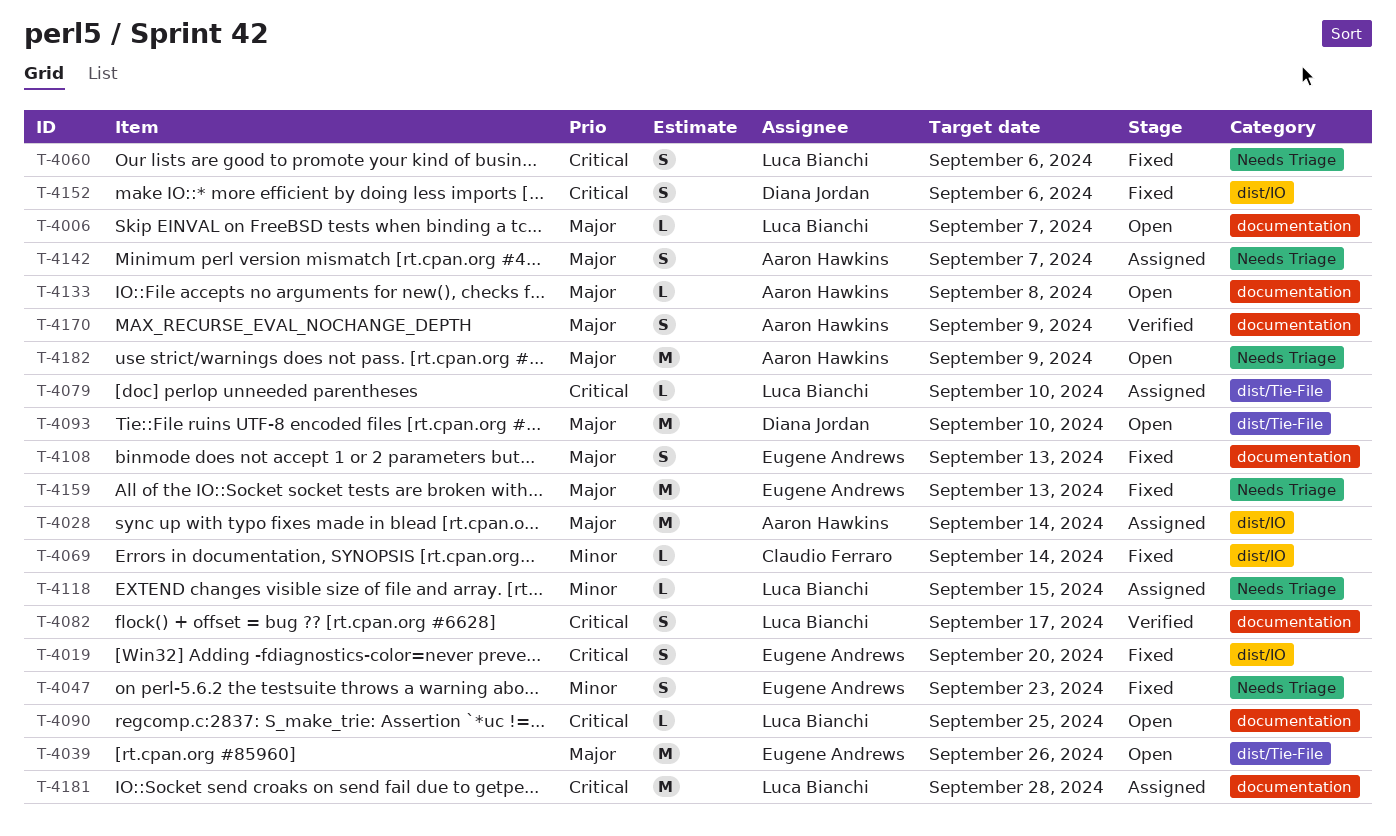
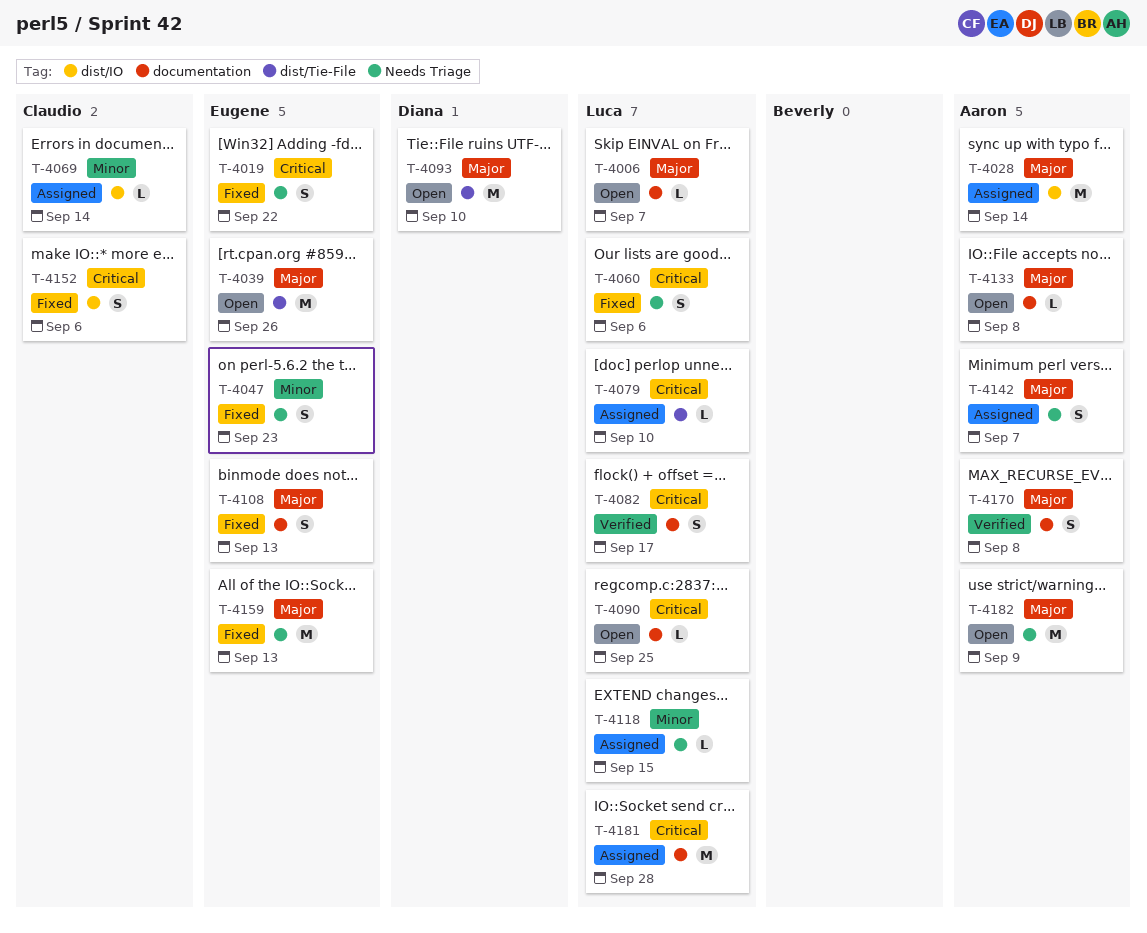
T-4019, label: dist/IO -> Needs Triage
T-4019, due: Sep 20 -> Sep 22
T-4069, status: Fixed -> Assigned
T-4152, owner: Diana Jordan -> Claudio Ferraro
T-4170, due: Sep 9 -> Sep 8

